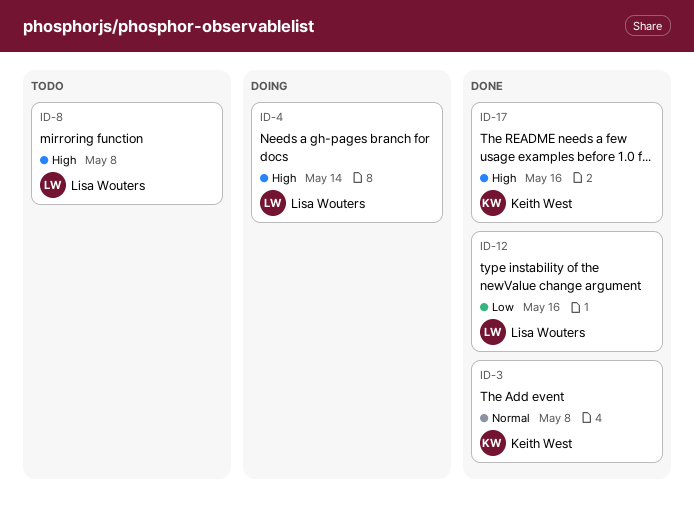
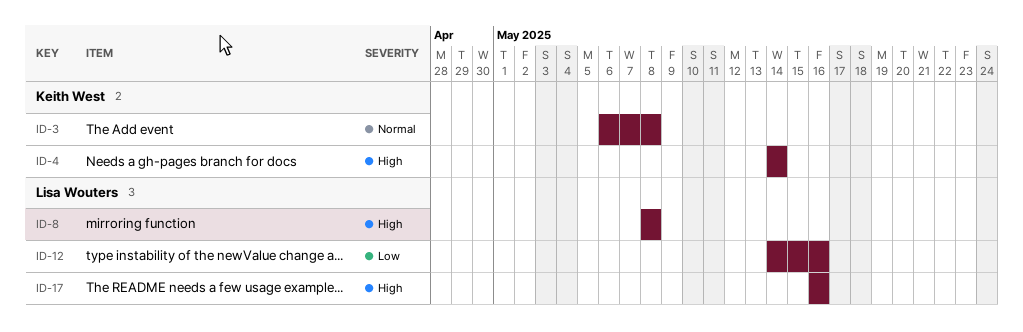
ID-4, owner: Lisa Wouters -> Keith West
ID-17, owner: Keith West -> Lisa Wouters

